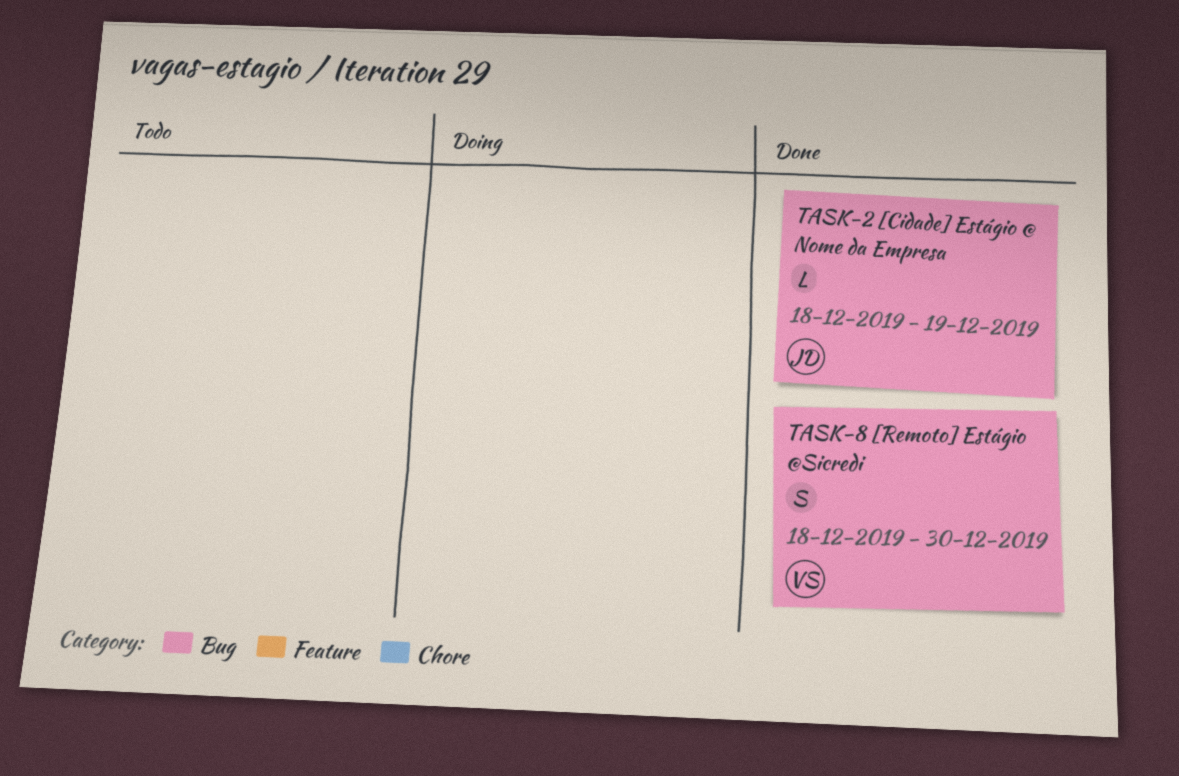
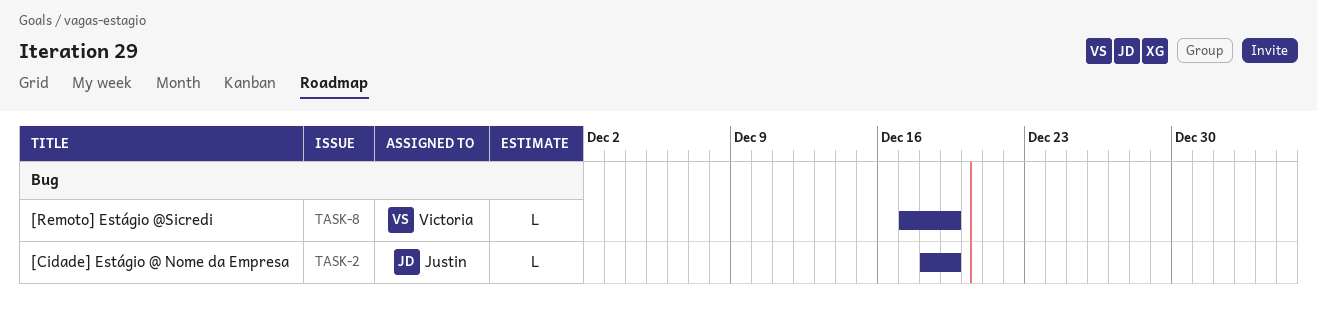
TASK-8, estimate: S -> L
TASK-8, start: Dec 18 -> Dec 17
TASK-8, due: Dec 30 -> Dec 19

